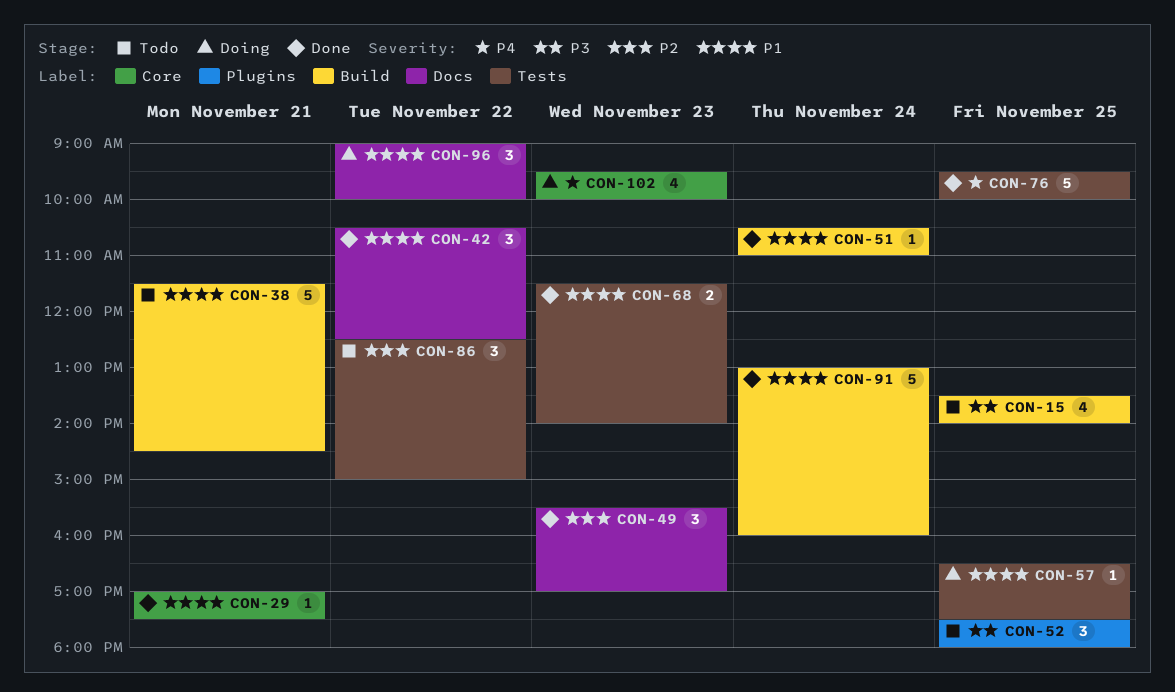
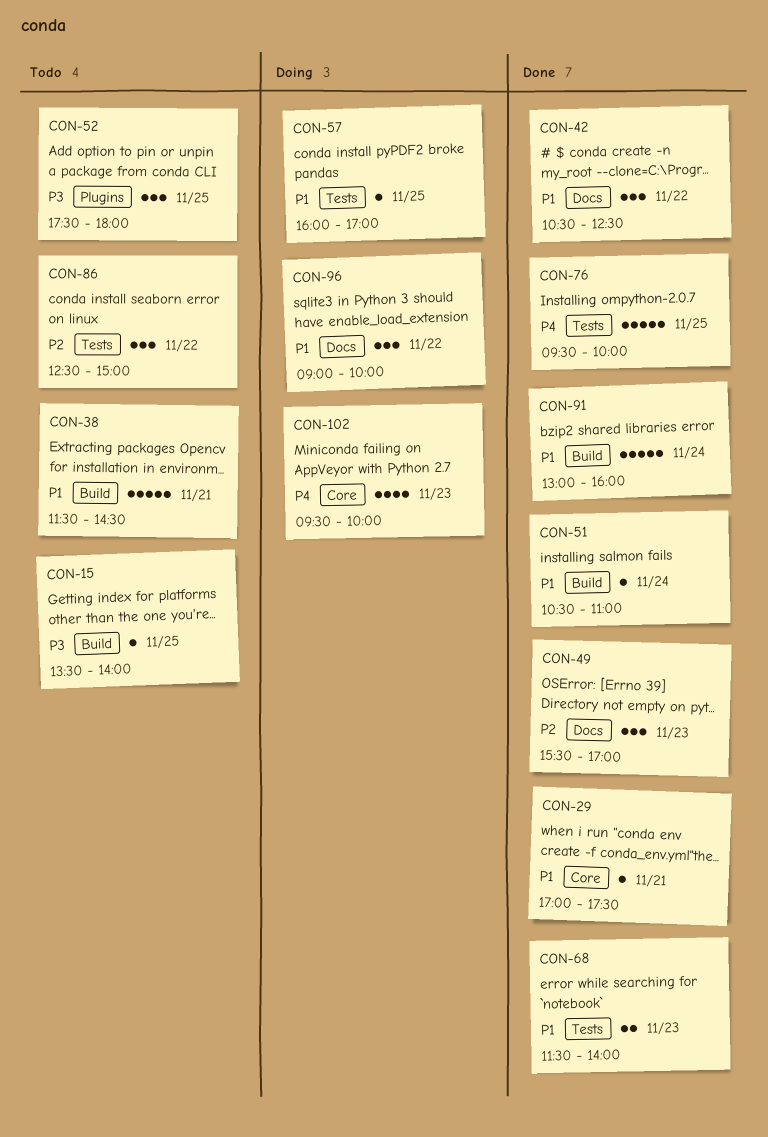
CON-15, estimate: 4 -> 1
CON-57, begins: 16:30 -> 16:00
CON-57, ends: 17:30 -> 17:00

